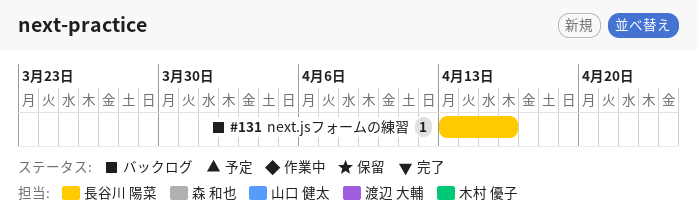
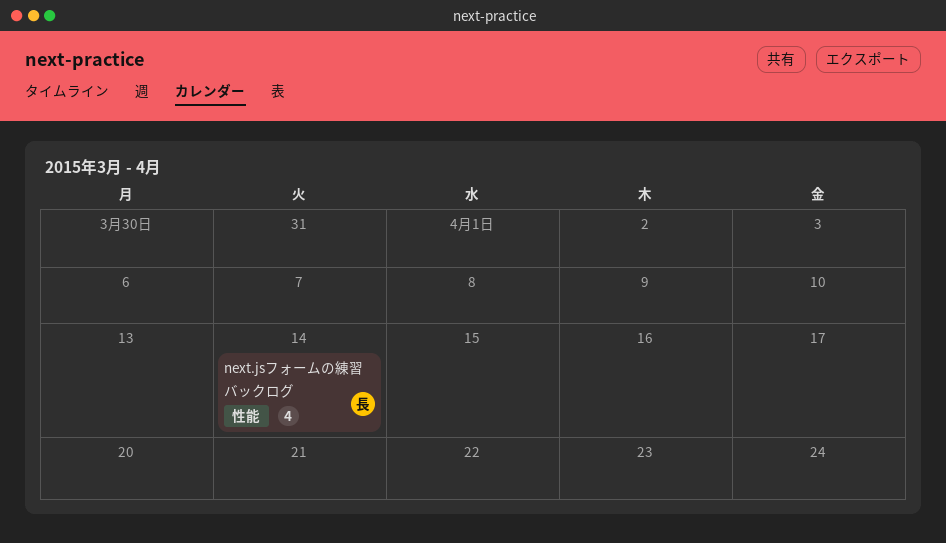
next.jsフォームの練習, estimate: 1 -> 4
next.jsフォームの練習, due: Apr 16 -> Apr 14

